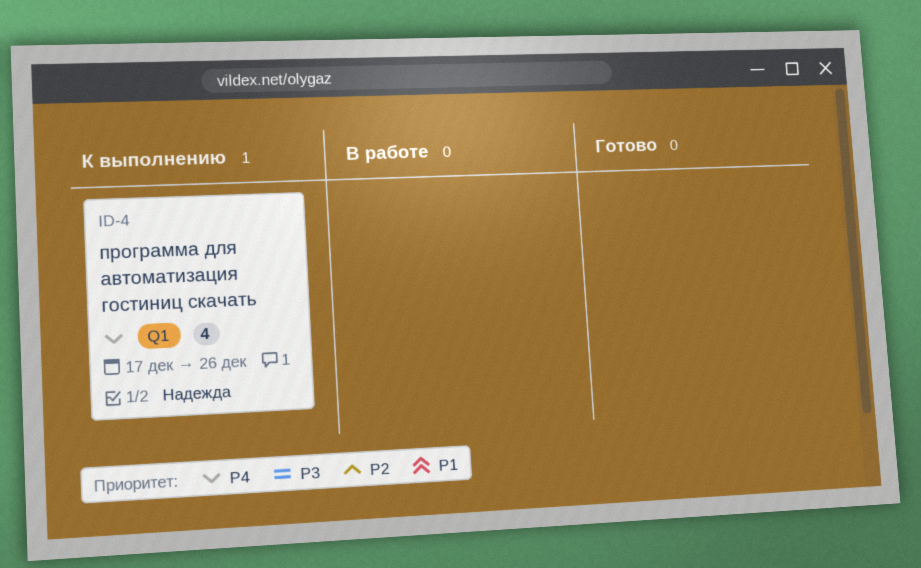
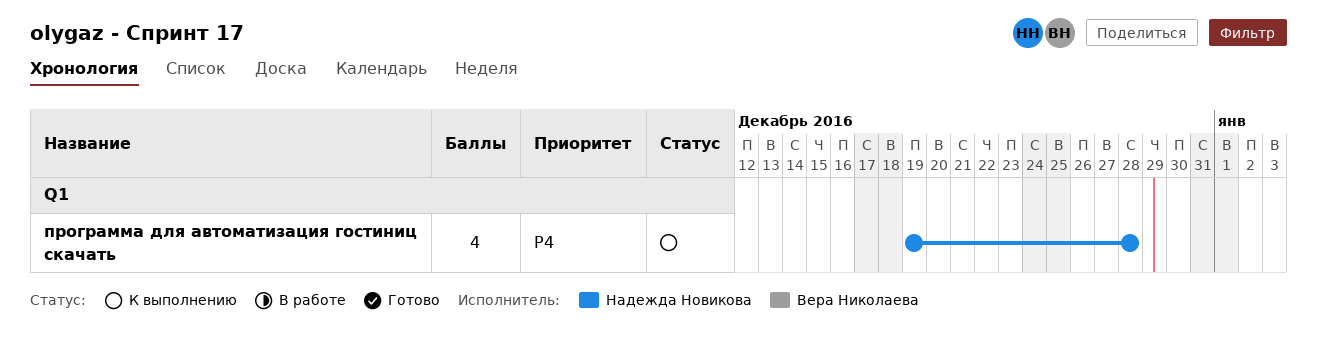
программа для автоматизация гостиниц скачать, start: Dec 17 -> Dec 19
программа для автоматизация гостиниц скачать, due: Dec 26 -> Dec 28

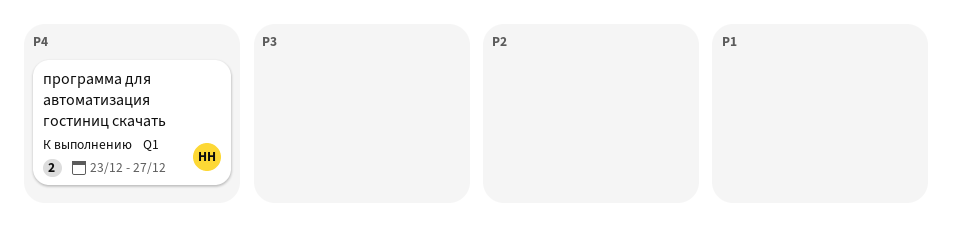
программа для автоматизация гостиниц скачать, estimate: 4 -> 2
программа для автоматизация гостиниц скачать, start: Dec 19 -> Dec 23
программа для автоматизация гостиниц скачать, due: Dec 28 -> Dec 27

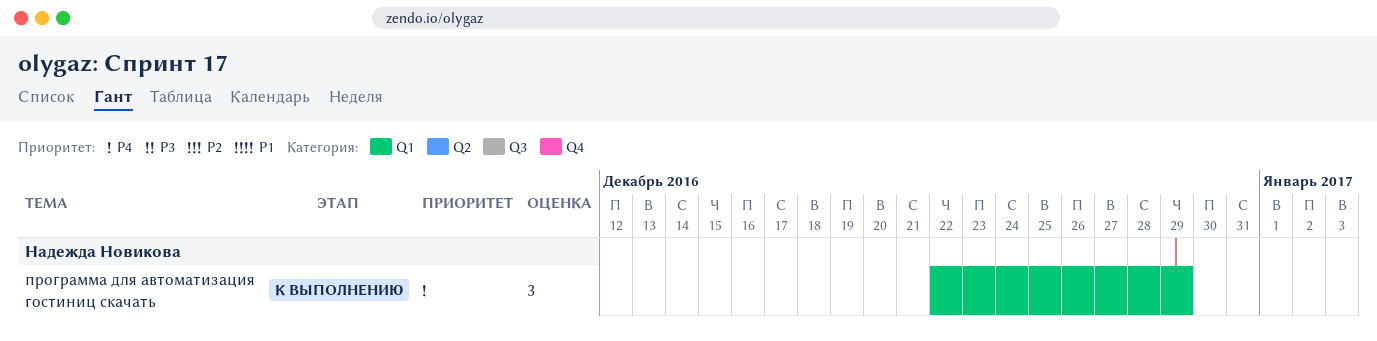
программа для автоматизация гостиниц скачать, estimate: 2 -> 3
программа для автоматизация гостиниц скачать, start: Dec 23 -> Dec 22
программа для автоматизация гостиниц скачать, due: Dec 27 -> Dec 29

